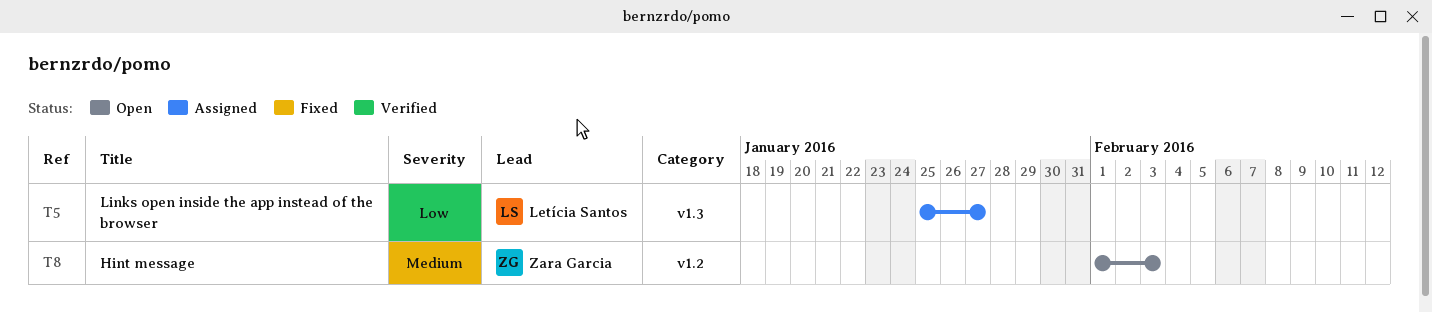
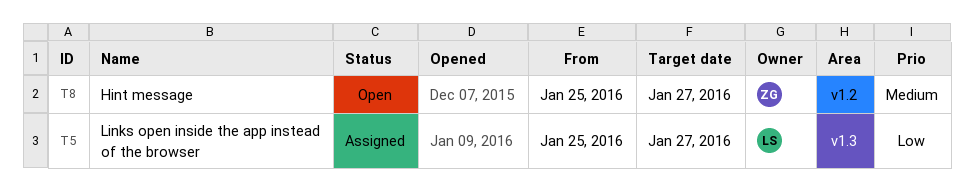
T8, start: Feb 1 -> Jan 25
T8, due: Feb 3 -> Jan 27

